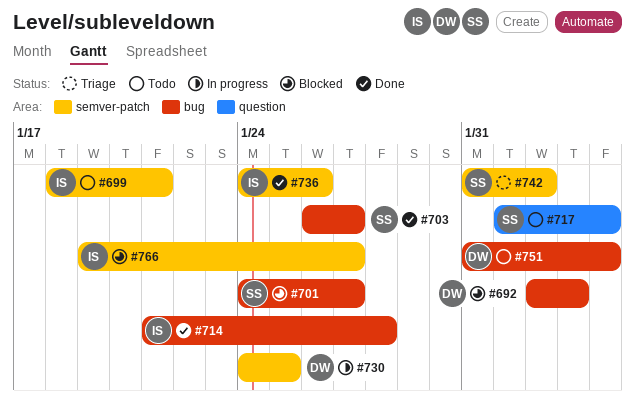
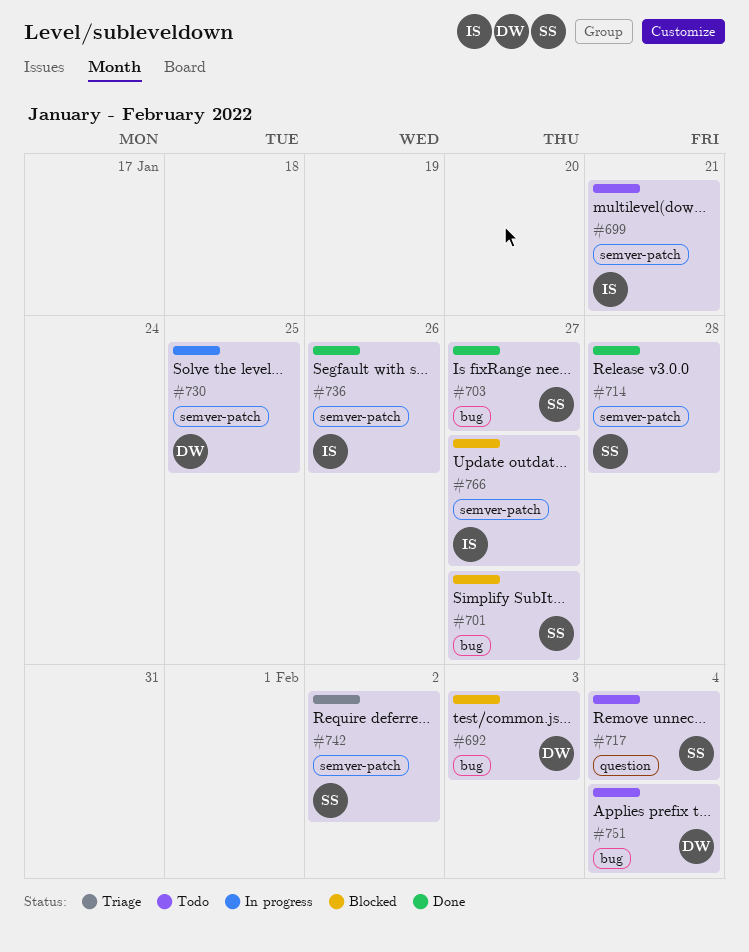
#714, owner: IS -> SS
#714, label: bug -> semver-patch

